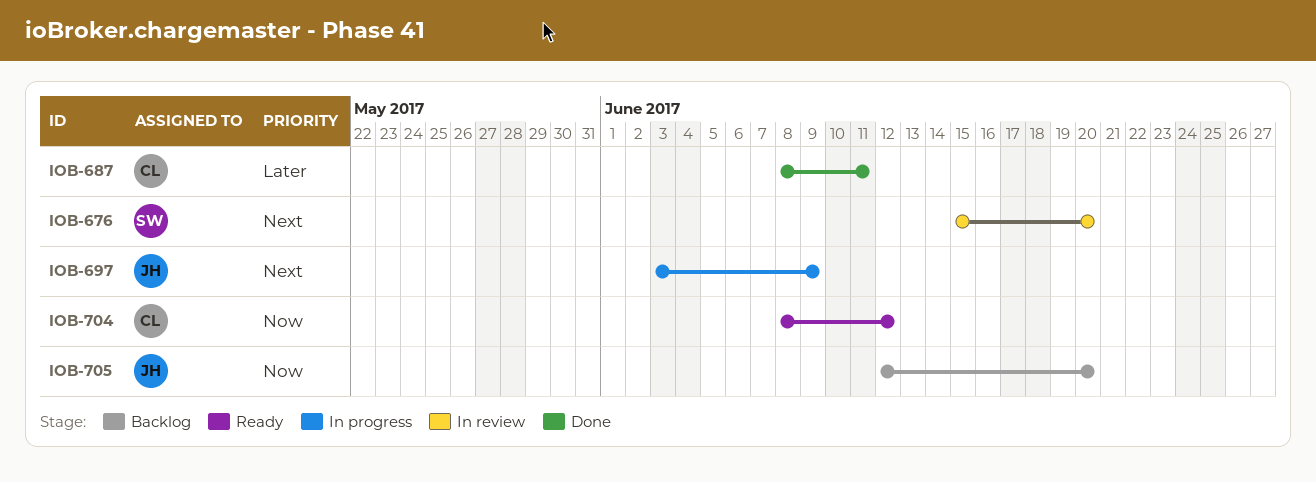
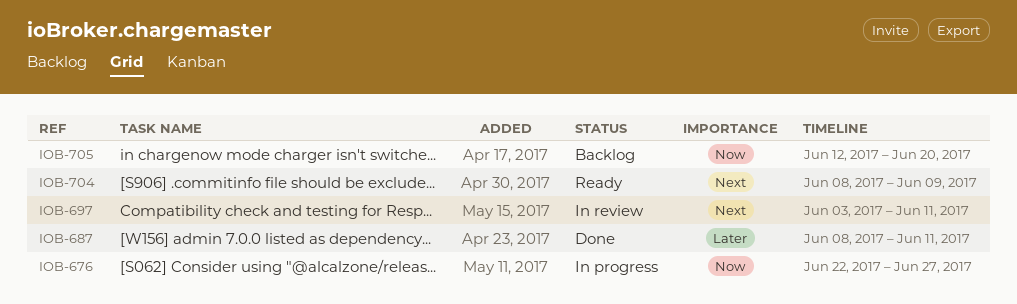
IOB-676, status: In review -> In progress
IOB-676, priority: Next -> Now
IOB-676, start: Jun 15 -> Jun 22
IOB-676, due: Jun 20 -> Jun 27
IOB-697, status: In progress -> In review
IOB-697, due: Jun 9 -> Jun 11
IOB-704, priority: Now -> Next
IOB-704, due: Jun 12 -> Jun 9

